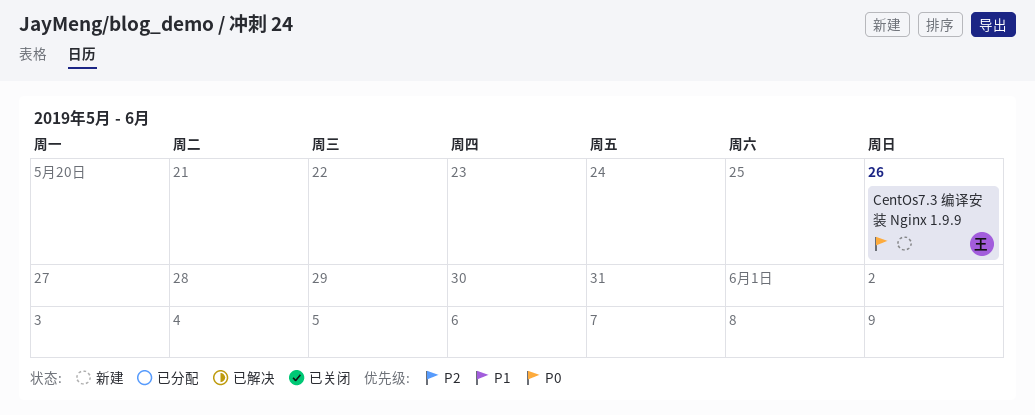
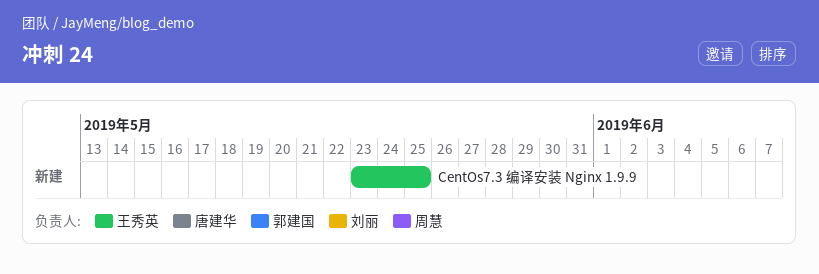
CentOs7.3 编译安装 Nginx 1.9.9, due: May 26 -> May 25

